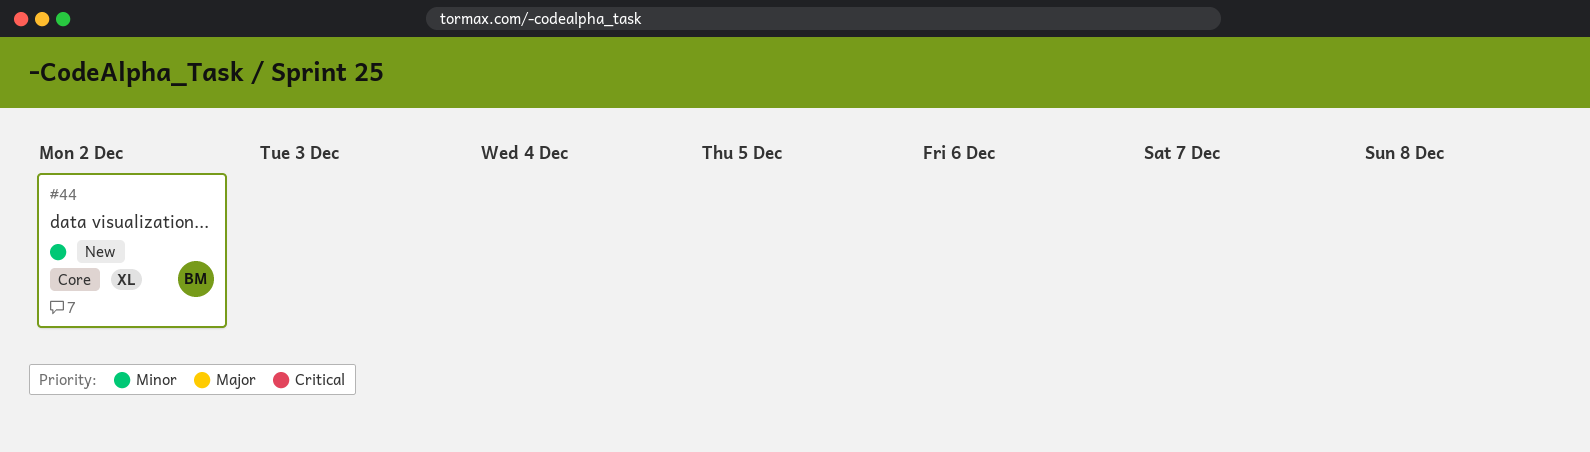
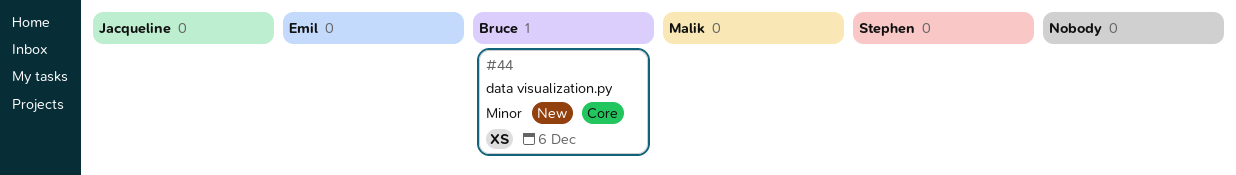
#44, estimate: XL -> XS
#44, due: Dec 2 -> Dec 6

